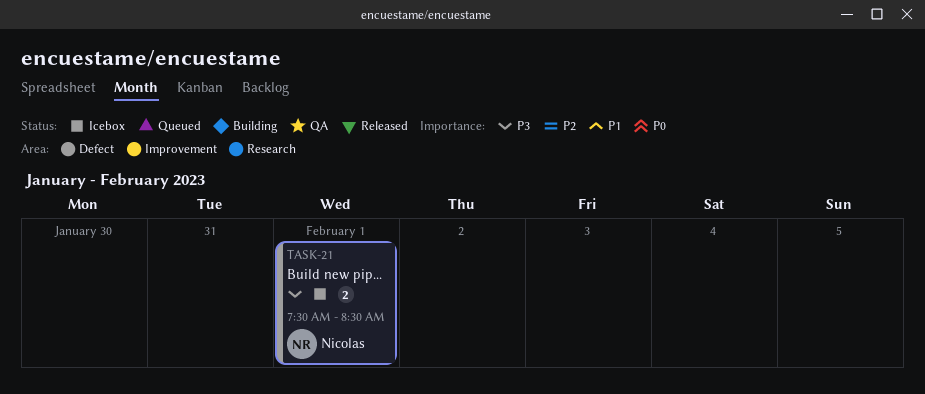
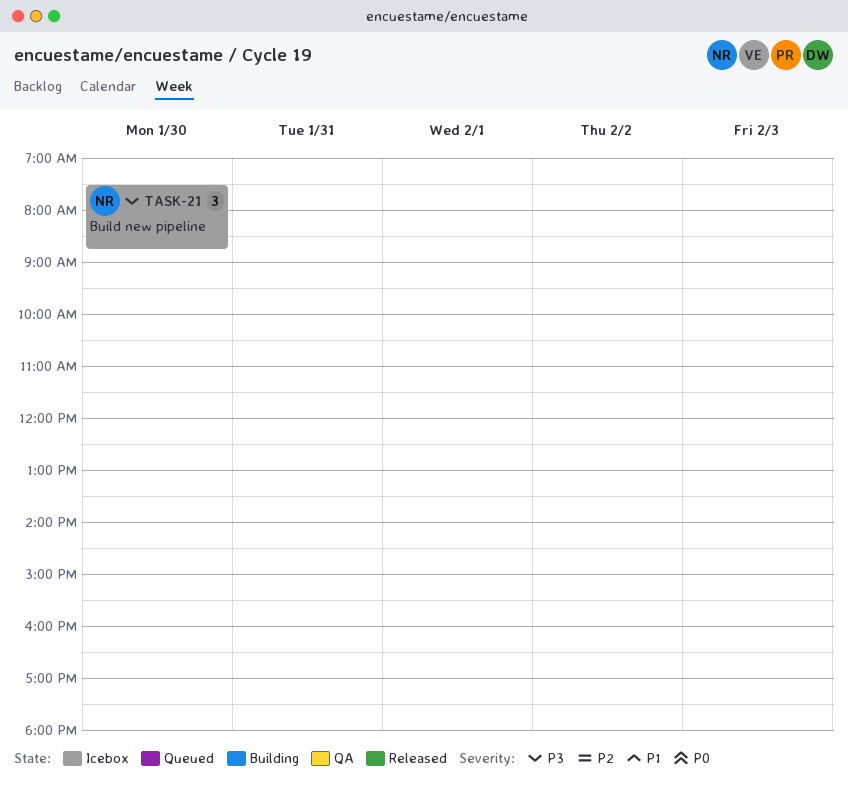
TASK-21, estimate: 2 -> 3
TASK-21, day: Feb 1 -> Jan 30
TASK-21, ends: 08:30 -> 08:45

